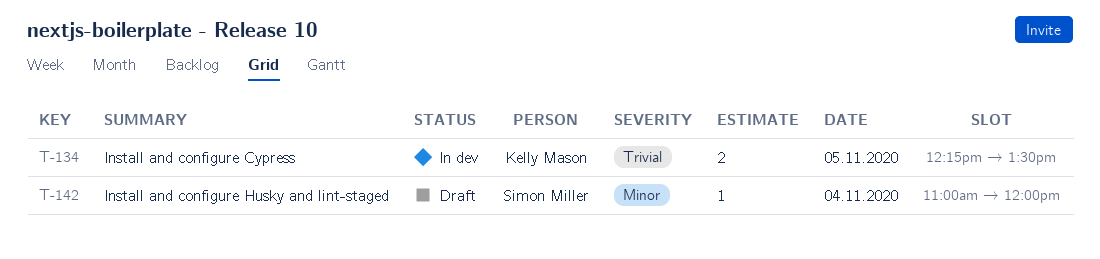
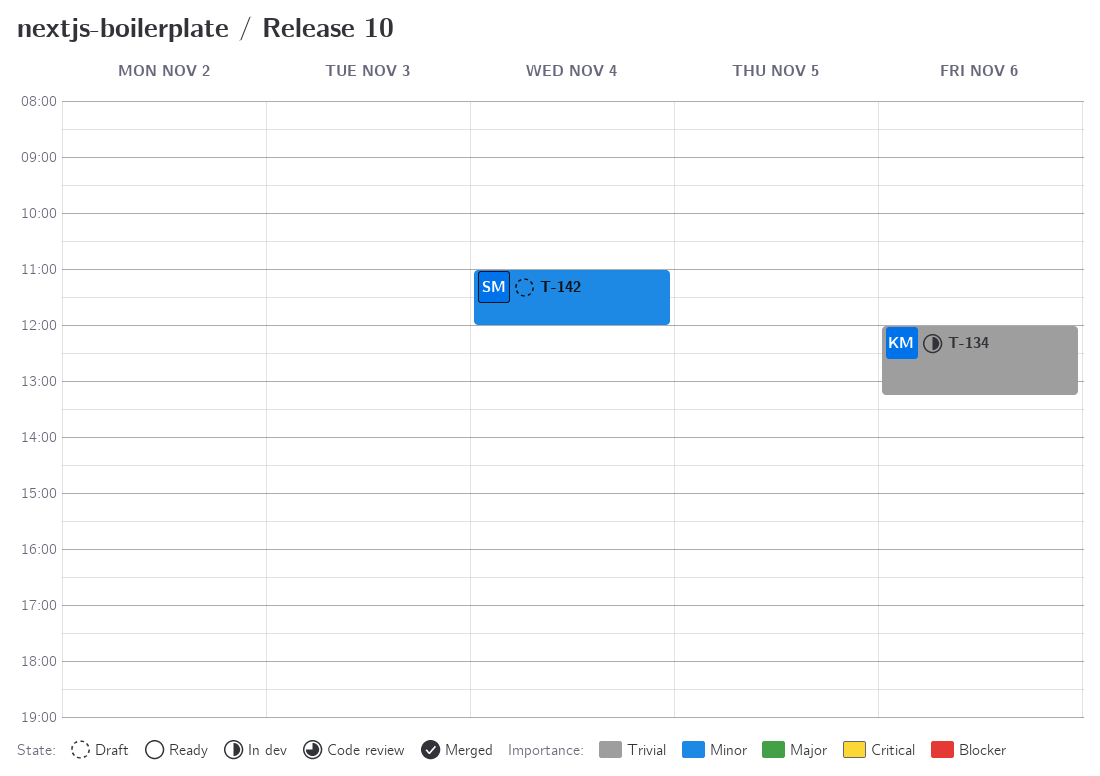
T-134, day: Nov 5 -> Nov 6
T-134, begins: 12:15 -> 12:00
T-134, ends: 13:30 -> 13:15

